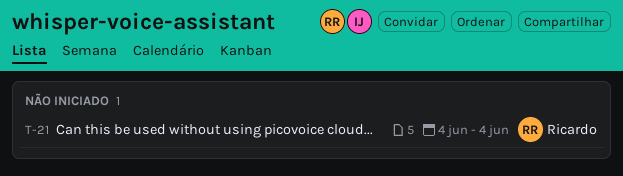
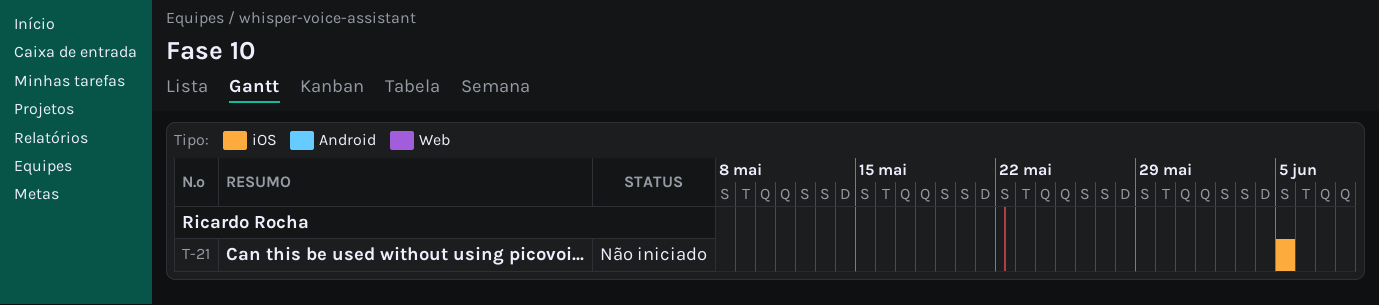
T-21, start: Jun 4 -> Jun 5
T-21, due: Jun 4 -> Jun 5

